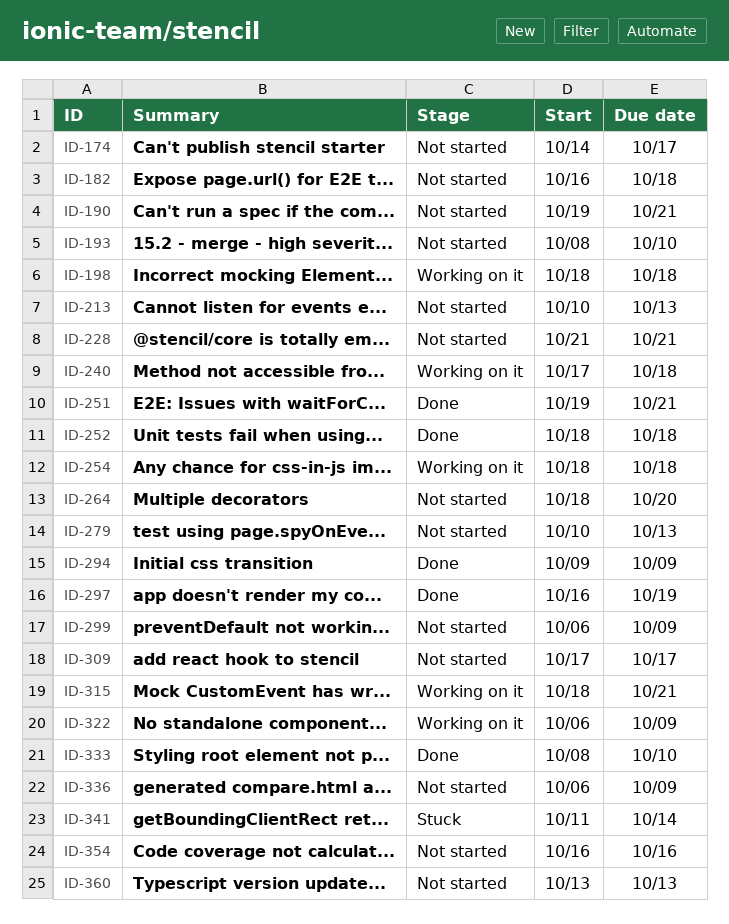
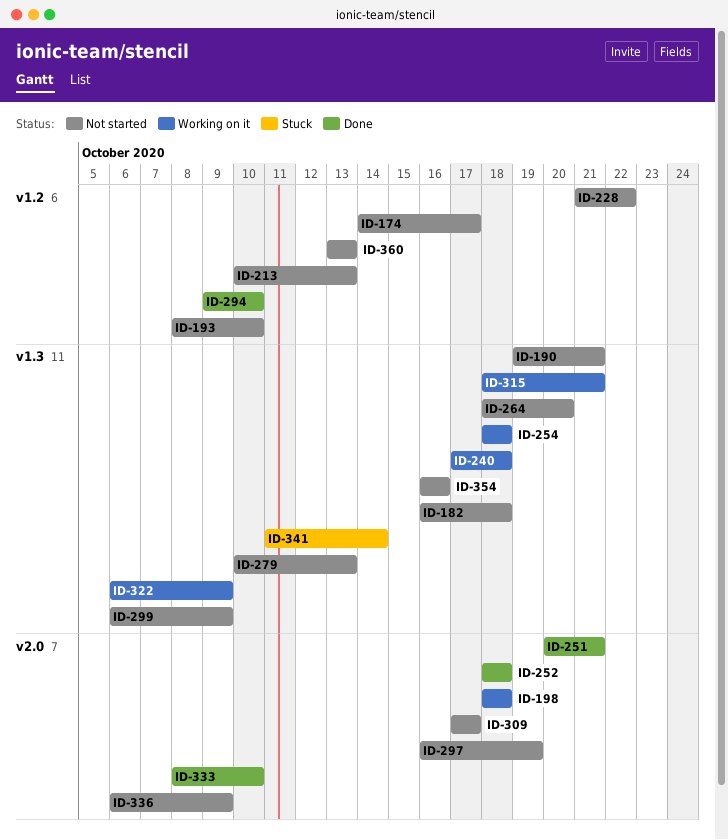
ID-228, due: Oct 21 -> Oct 22
ID-251, start: Oct 19 -> Oct 20
ID-294, due: Oct 9 -> Oct 10
ID-297, status: Done -> Not started

